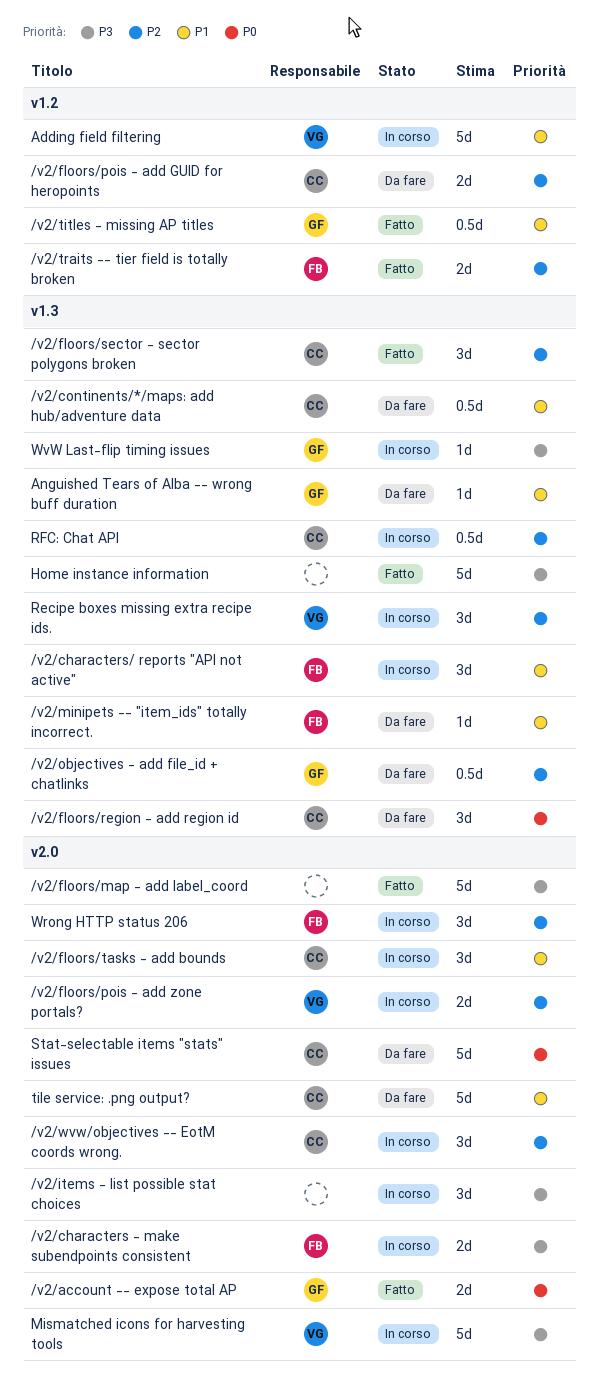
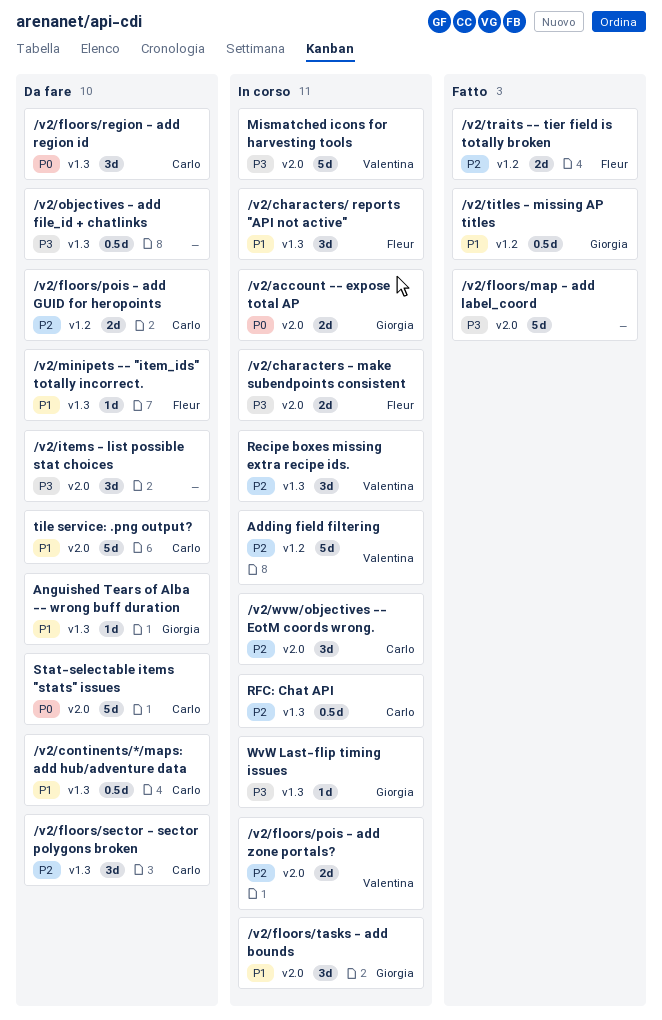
/v2/account -- expose total AP, status: Fatto -> In corso
/v2/floors/sector - sector polygons broken, status: Fatto -> Da fare
/v2/floors/tasks - add bounds, owner: Carlo -> Giorgia
/v2/items - list possible stat choices, status: In corso -> Da fare
/v2/objectives - add file_id + chatlinks, owner: Giorgia -> none
/v2/objectives - add file_id + chatlinks, priority: P2 -> P3
Adding field filtering, priority: P1 -> P2
Home instance information: present -> none
Wrong HTTP status 206: present -> none

